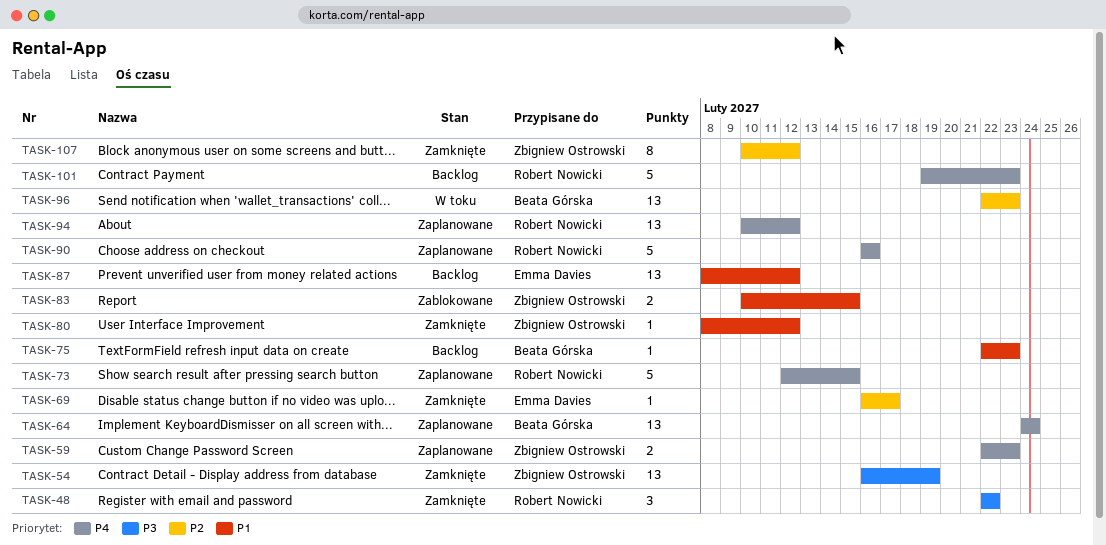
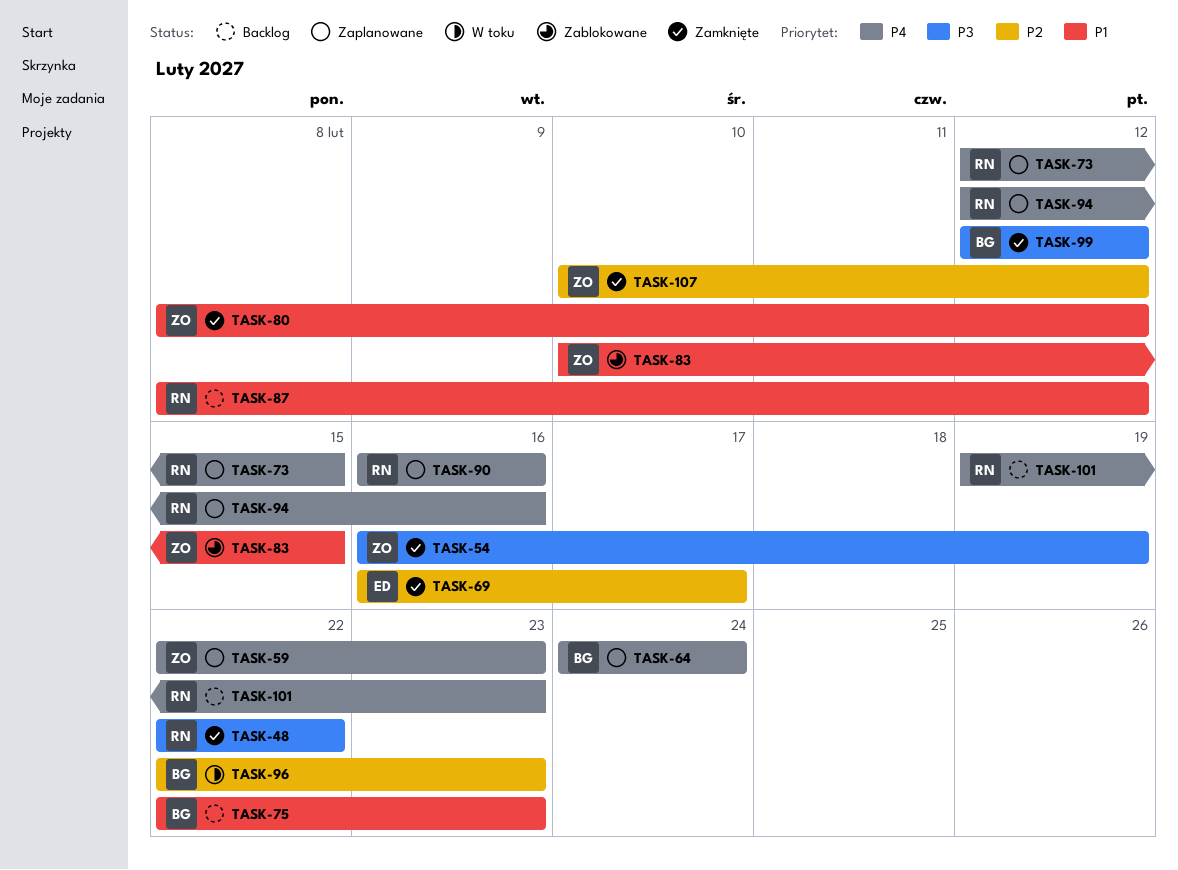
TASK-87, owner: Emma Davies -> Robert Nowicki
TASK-94, start: Feb 10 -> Feb 12
TASK-94, due: Feb 12 -> Feb 16
TASK-99: none -> present

